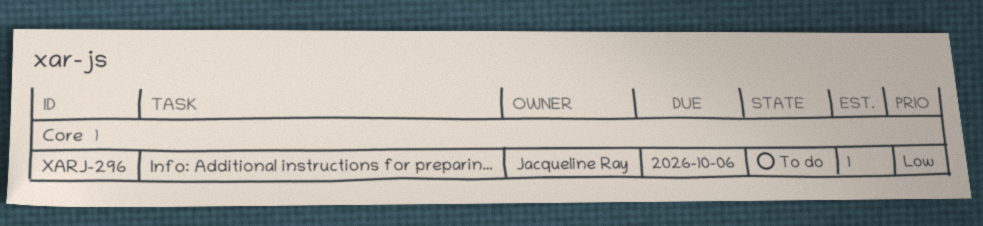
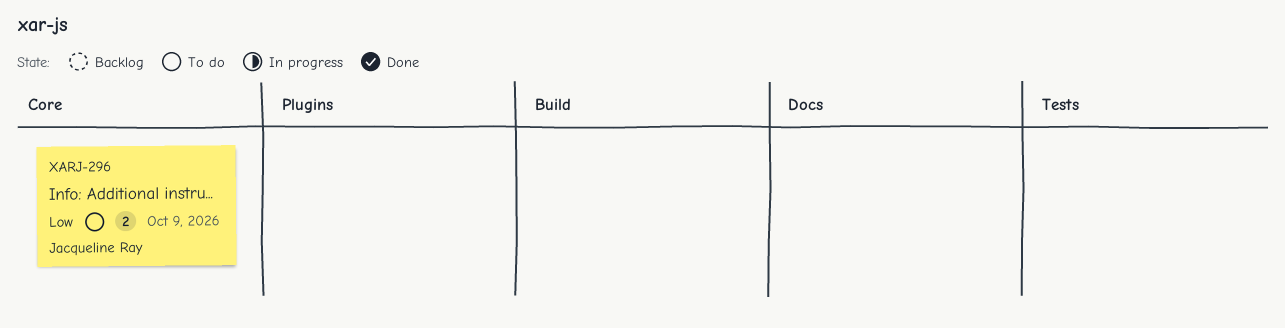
XARJ-296, estimate: 1 -> 2
XARJ-296, due: Oct 6 -> Oct 9

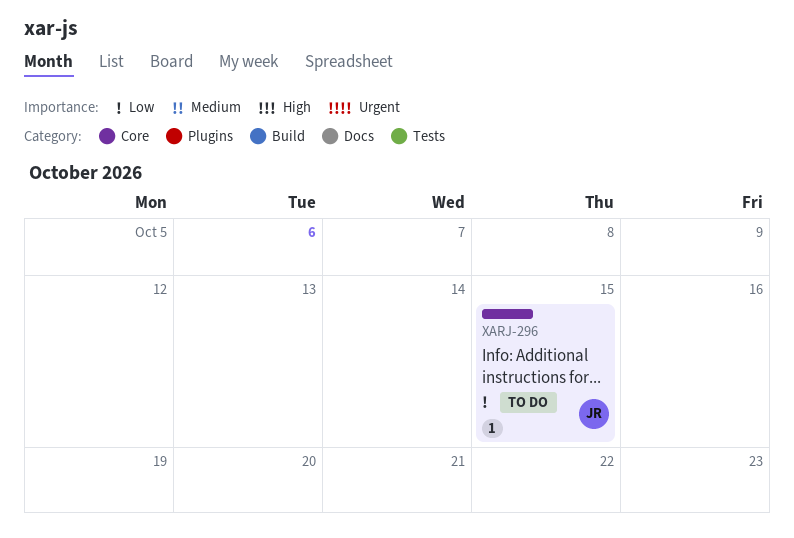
XARJ-296, estimate: 2 -> 1
XARJ-296, due: Oct 9 -> Oct 15

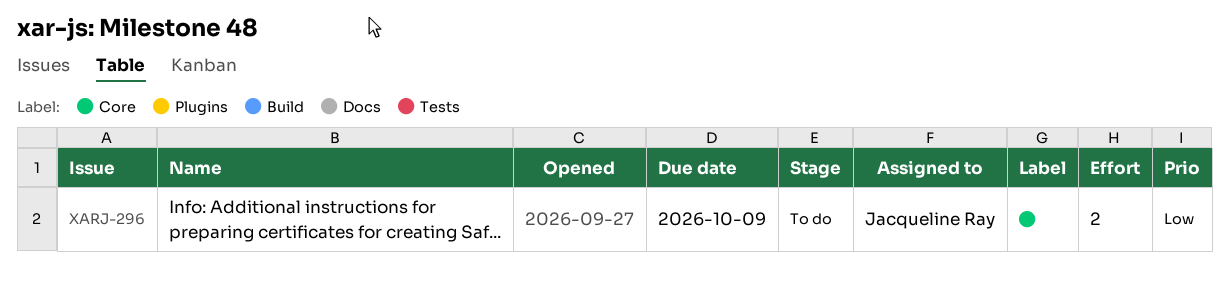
XARJ-296, estimate: 1 -> 2
XARJ-296, due: Oct 15 -> Oct 9

